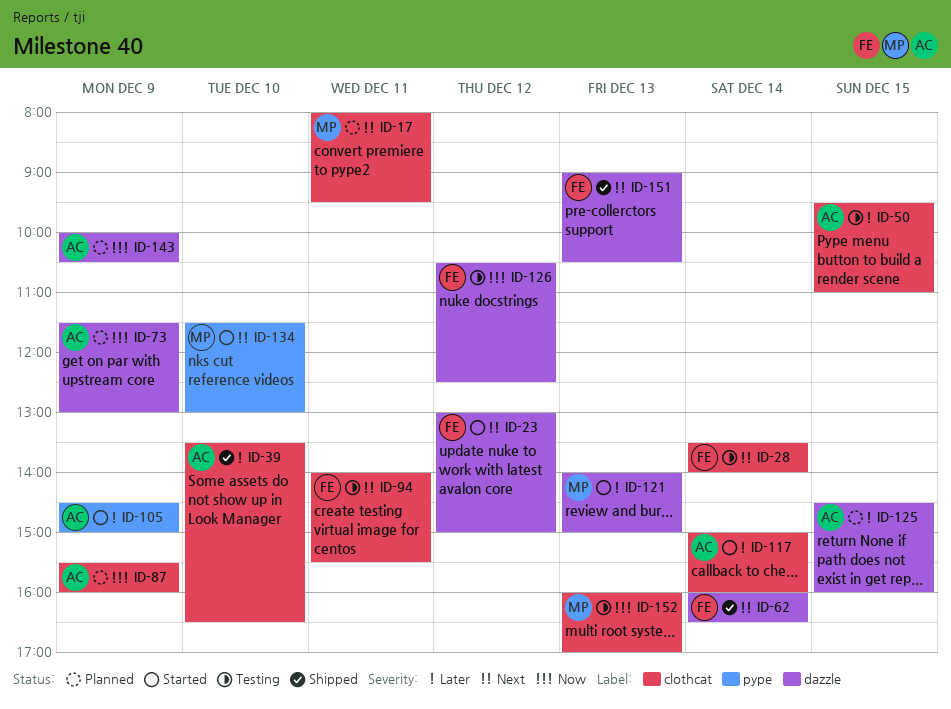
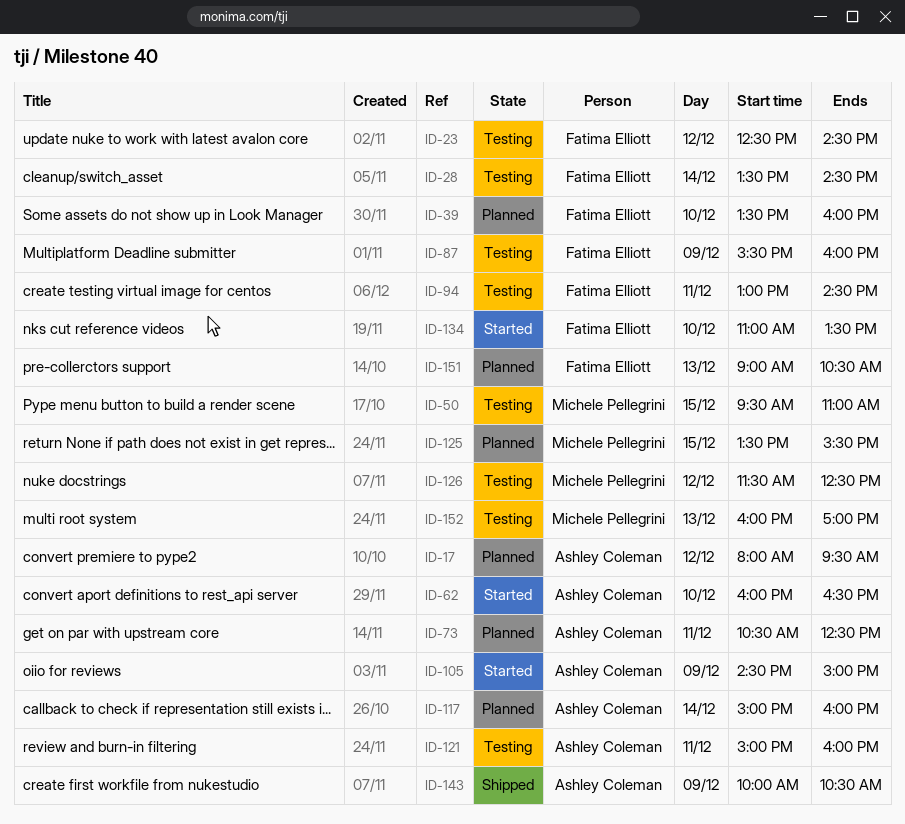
ID-17, owner: Michele Pellegrini -> Ashley Coleman
ID-17, day: Dec 11 -> Dec 12
ID-23, status: Started -> Testing
ID-23, begins: 13:00 -> 12:30
ID-23, ends: 15:00 -> 14:30
ID-28, ends: 14:00 -> 14:30
ID-39, status: Shipped -> Planned
ID-39, owner: Ashley Coleman -> Fatima Elliott
ID-39, ends: 16:30 -> 16:00
ID-50, owner: Ashley Coleman -> Michele Pellegrini
ID-62, status: Shipped -> Started
ID-62, owner: Fatima Elliott -> Ashley Coleman
ID-62, day: Dec 14 -> Dec 10
ID-73, day: Dec 9 -> Dec 11
ID-73, begins: 11:30 -> 10:30
ID-73, ends: 13:00 -> 12:30
ID-87, status: Planned -> Testing
ID-87, owner: Ashley Coleman -> Fatima Elliott
ID-94, begins: 14:00 -> 13:00
ID-94, ends: 15:30 -> 14:30
ID-117, status: Started -> Planned
ID-121, status: Started -> Testing
ID-121, owner: Michele Pellegrini -> Ashley Coleman
ID-121, day: Dec 13 -> Dec 11
ID-121, begins: 14:00 -> 15:00
ID-121, ends: 15:00 -> 16:00
ID-125, owner: Ashley Coleman -> Michele Pellegrini
ID-125, begins: 14:30 -> 13:30
ID-125, ends: 16:00 -> 15:30
ID-126, owner: Fatima Elliott -> Michele Pellegrini
ID-126, begins: 10:30 -> 11:30
ID-134, owner: Michele Pellegrini -> Fatima Elliott
ID-134, begins: 11:30 -> 11:00
ID-134, ends: 13:00 -> 13:30
ID-143, status: Planned -> Shipped
ID-151, status: Shipped -> Planned

